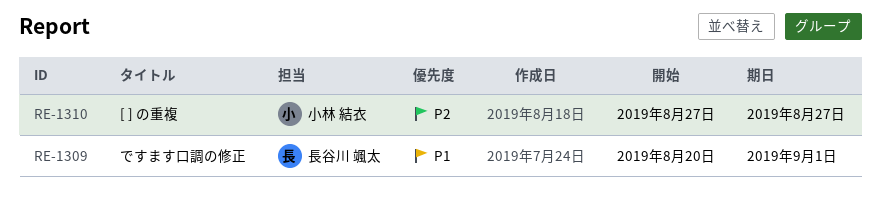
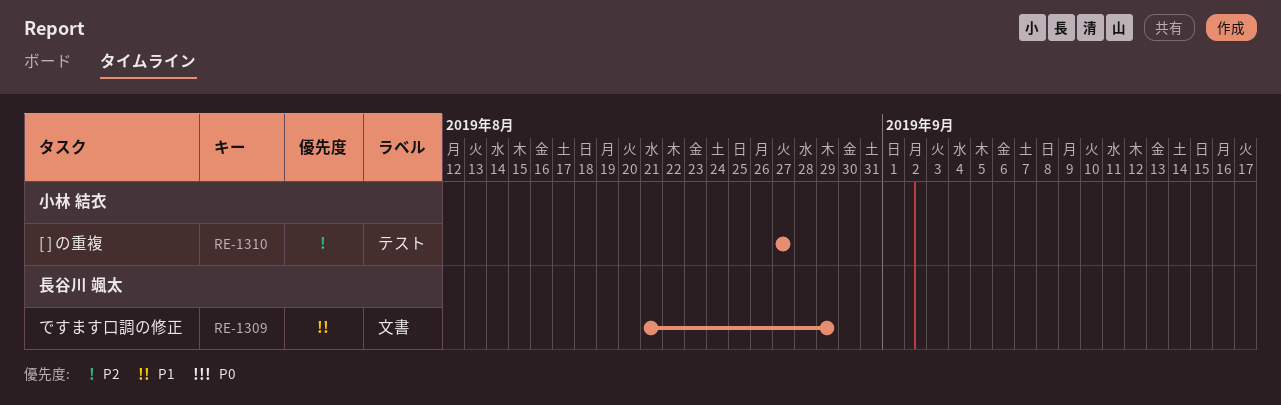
RE-1309, start: Aug 20 -> Aug 21
RE-1309, due: Sep 1 -> Aug 29

